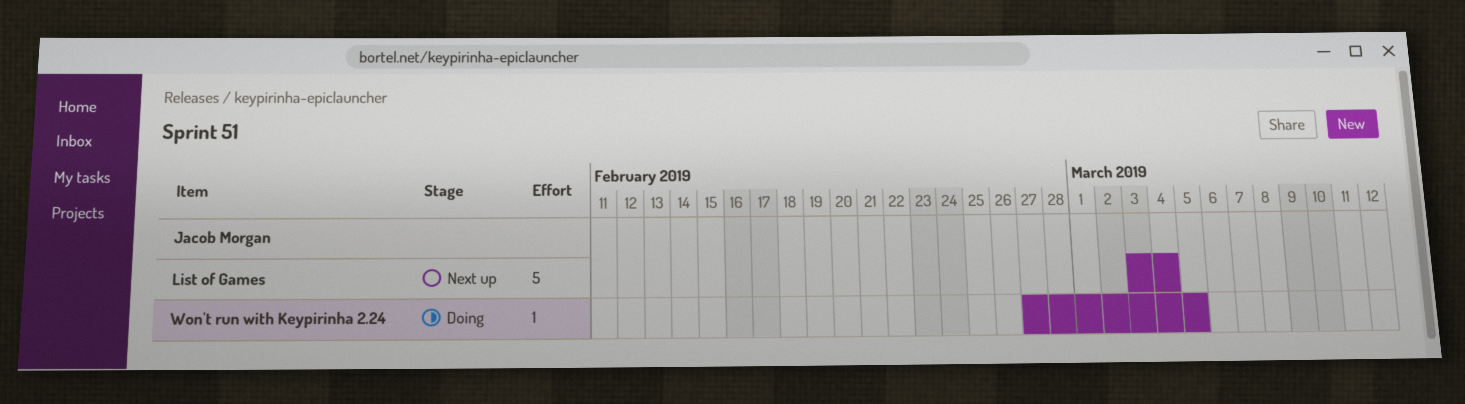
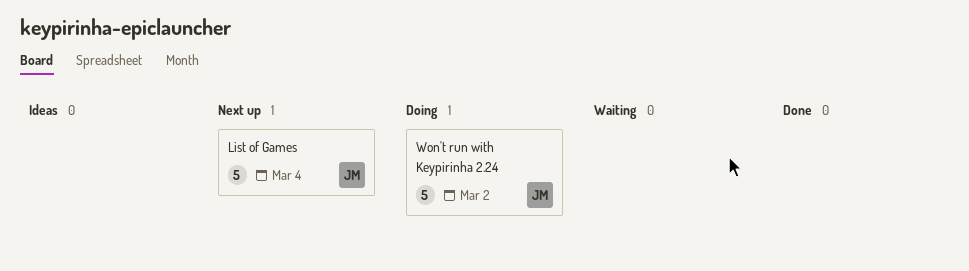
Won't run with Keypirinha 2.24, estimate: 1 -> 5
Won't run with Keypirinha 2.24, due: Mar 5 -> Mar 2

